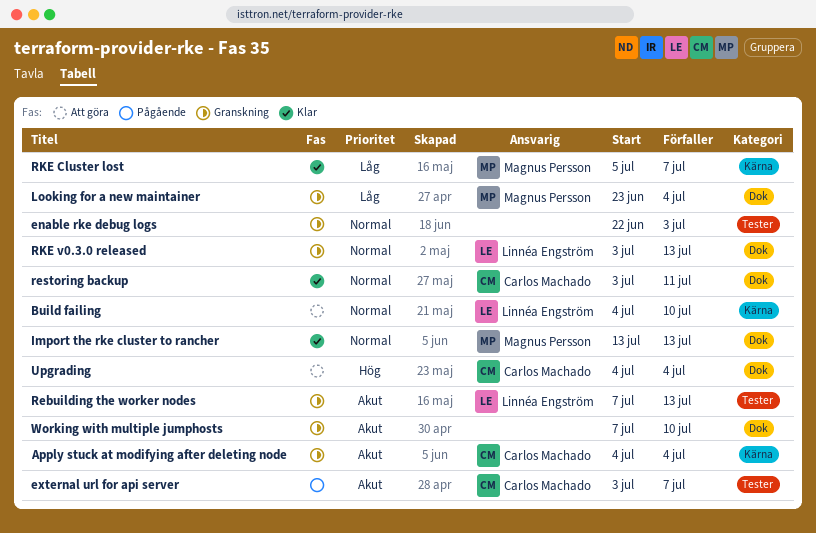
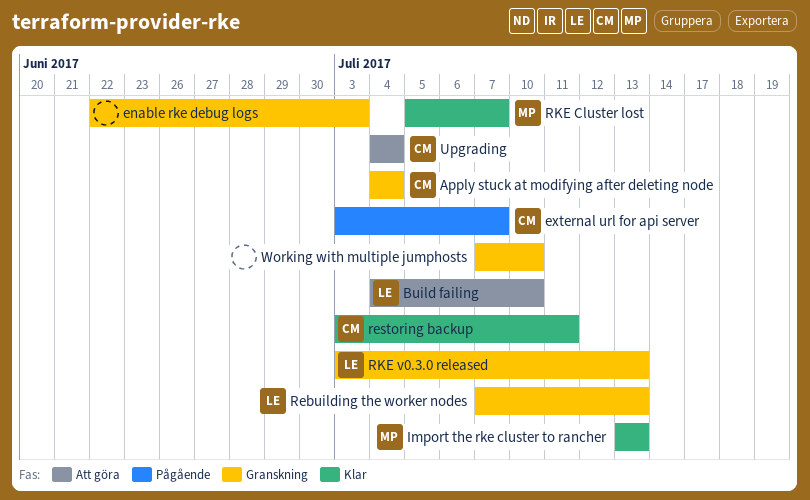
Looking for a new maintainer: present -> none

